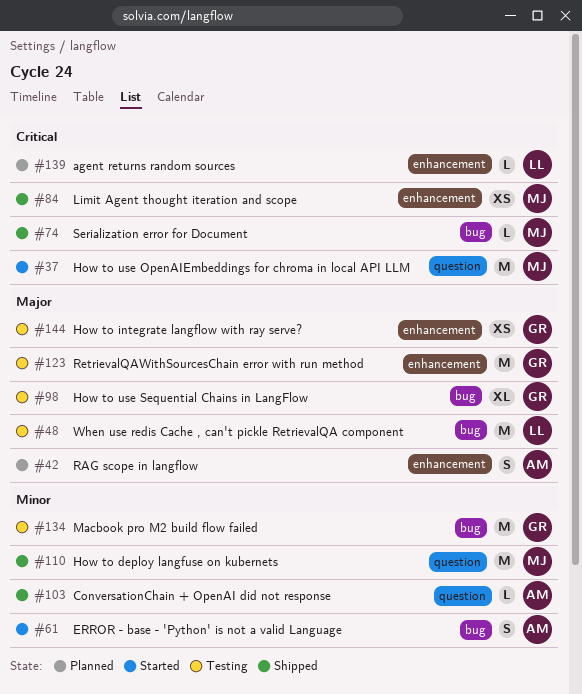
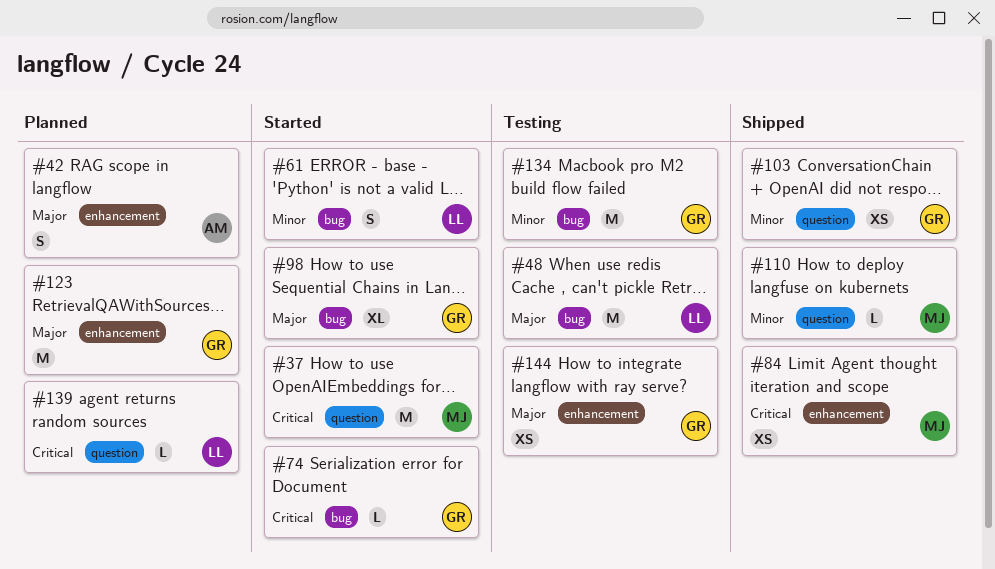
#61, owner: AM -> LL
#74, status: Shipped -> Started
#74, owner: MJ -> GR
#98, status: Testing -> Started
#103, owner: AM -> GR
#103, estimate: L -> XS
#110, estimate: M -> L
#123, status: Testing -> Planned
#139, label: enhancement -> question

